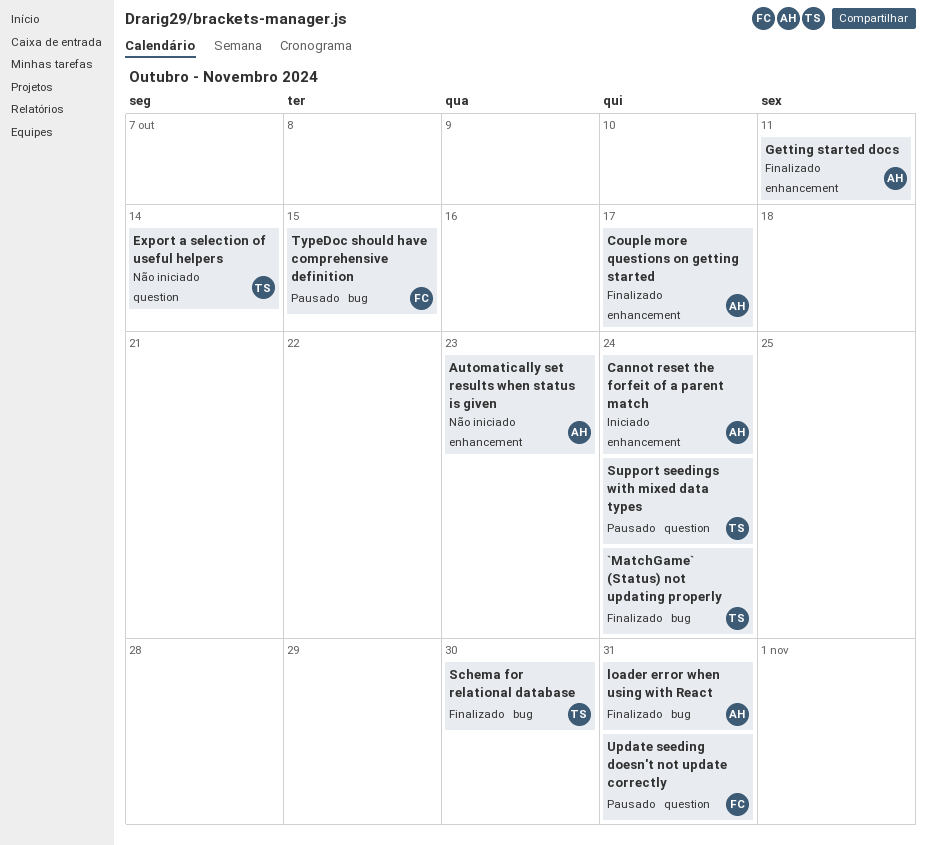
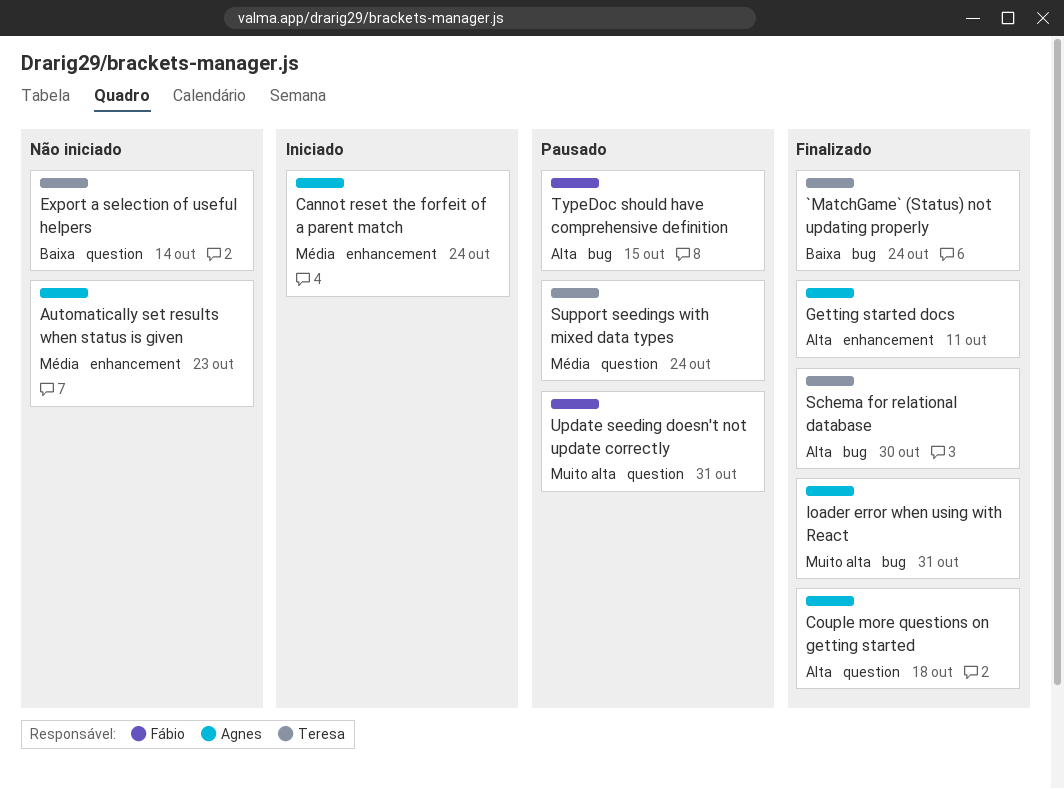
Couple more questions on getting started, label: enhancement -> question
Couple more questions on getting started, due: Oct 17 -> Oct 18

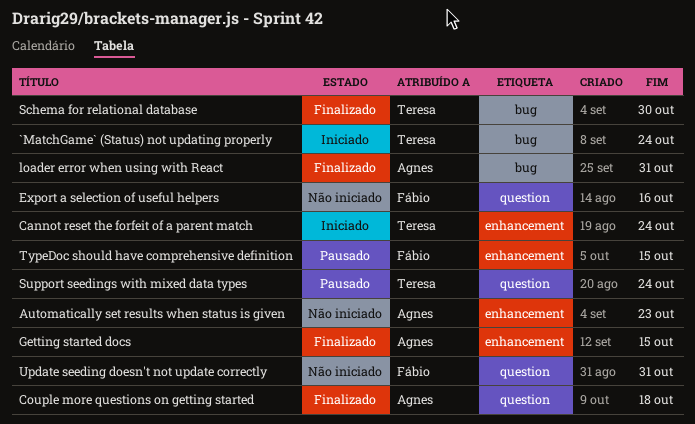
`MatchGame` (Status) not updating properly, status: Finalizado -> Iniciado
Cannot reset the forfeit of a parent match, owner: Agnes -> Teresa
Export a selection of useful helpers, owner: Teresa -> Fábio
Export a selection of useful helpers, due: Oct 14 -> Oct 16
Getting started docs, due: Oct 11 -> Oct 15
TypeDoc should have comprehensive definition, label: bug -> enhancement
Update seeding doesn't not update correctly, status: Pausado -> Não iniciado

